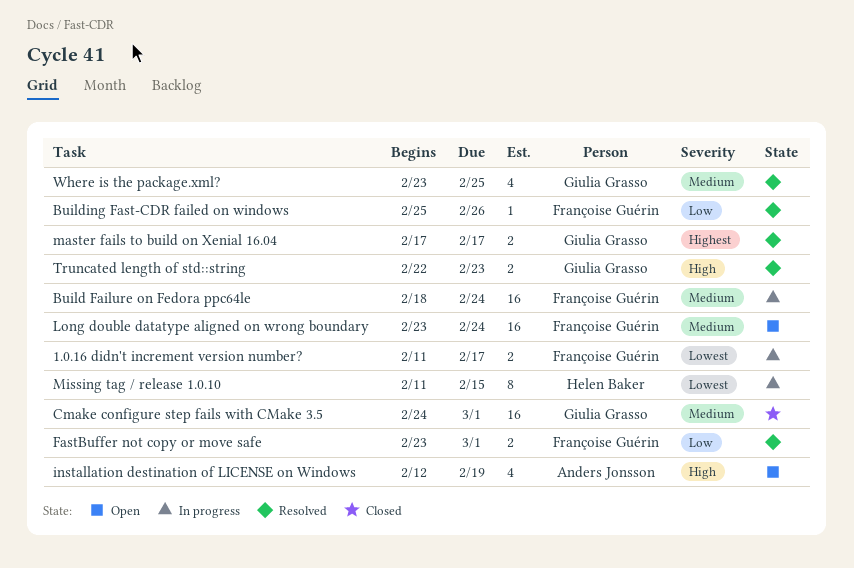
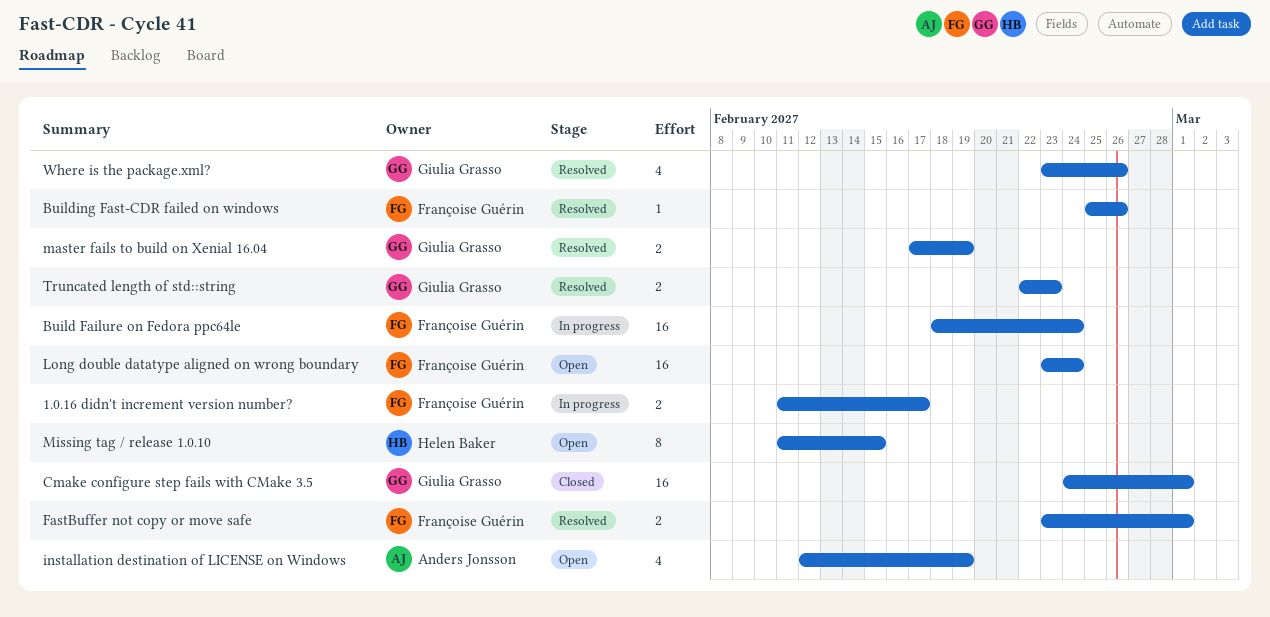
master fails to build on Xenial 16.04, due: Feb 17 -> Feb 19
Missing tag / release 1.0.10, status: In progress -> Open
Where is the package.xml?, due: Feb 25 -> Feb 26

